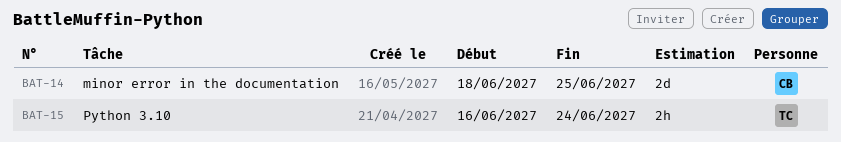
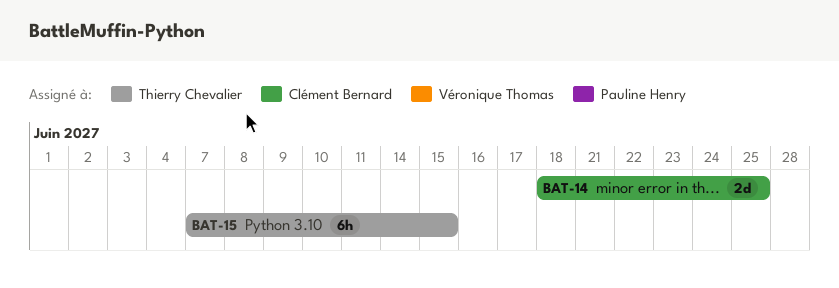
BAT-15, estimate: 2h -> 6h
BAT-15, start: Jun 16 -> Jun 7
BAT-15, due: Jun 24 -> Jun 15

